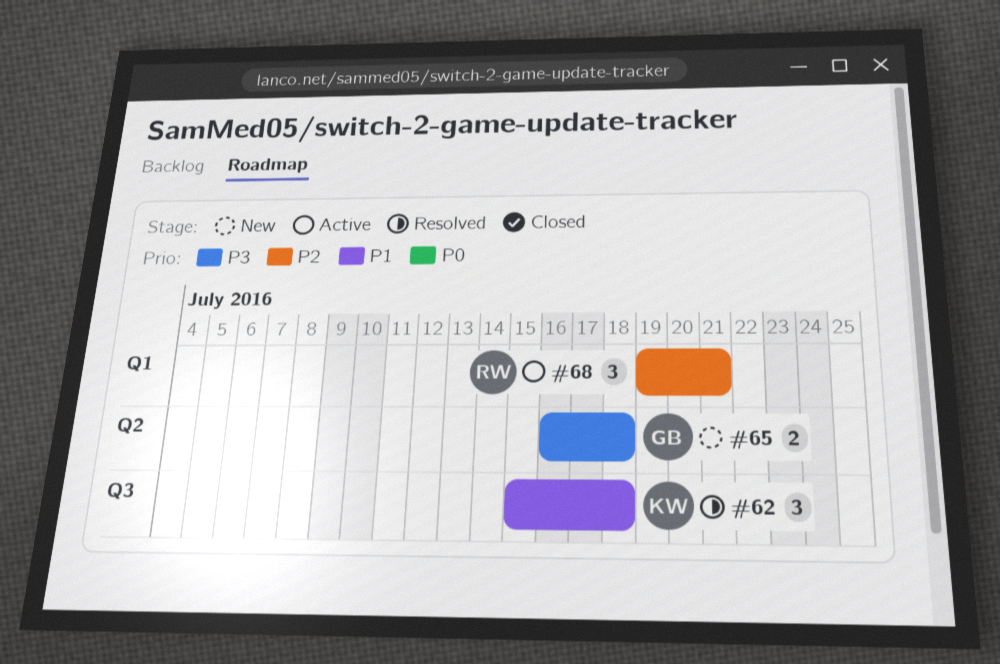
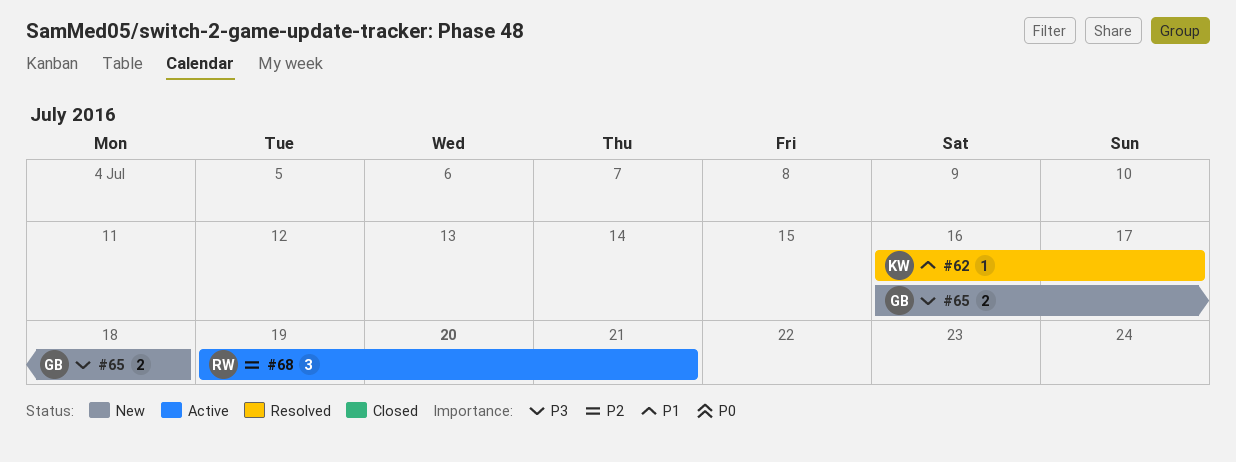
#62, estimate: 3 -> 1
#62, start: Jul 15 -> Jul 16
#62, due: Jul 18 -> Jul 17

